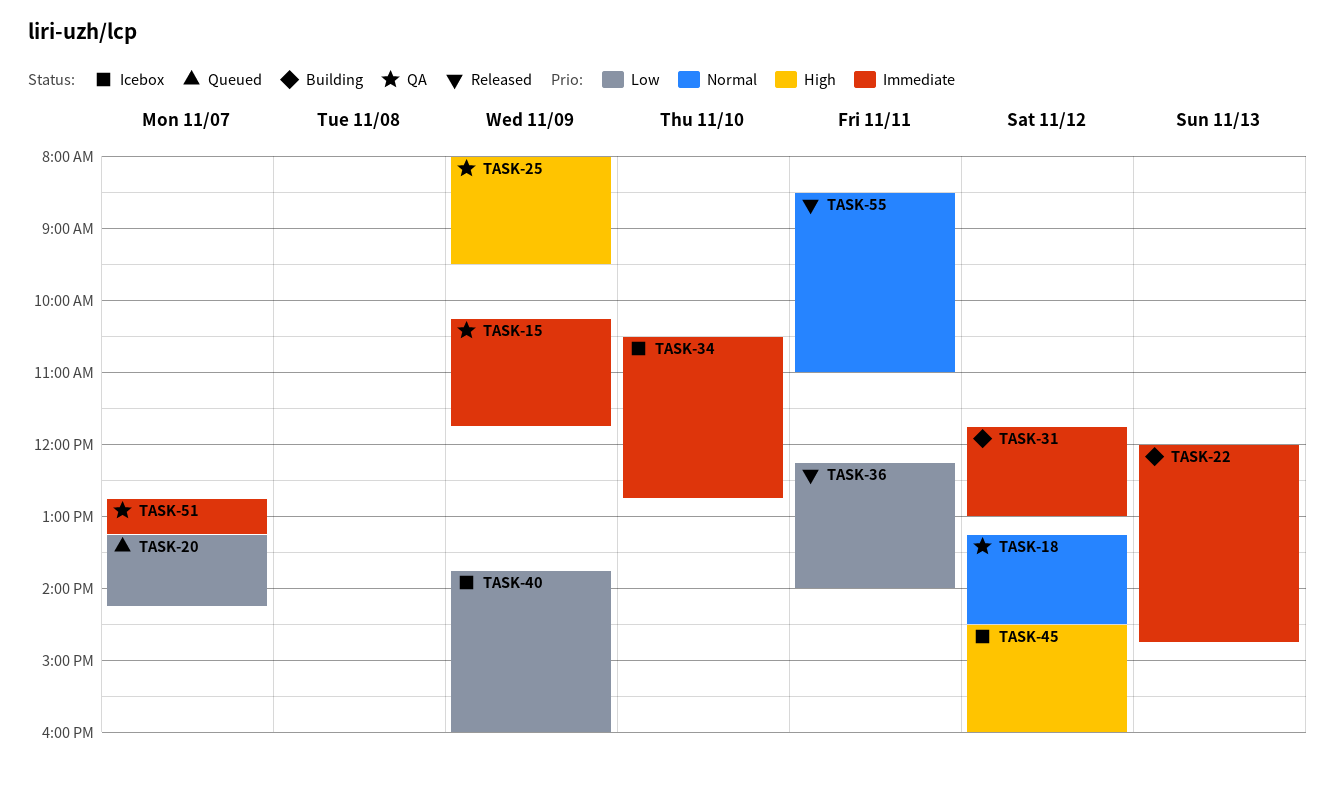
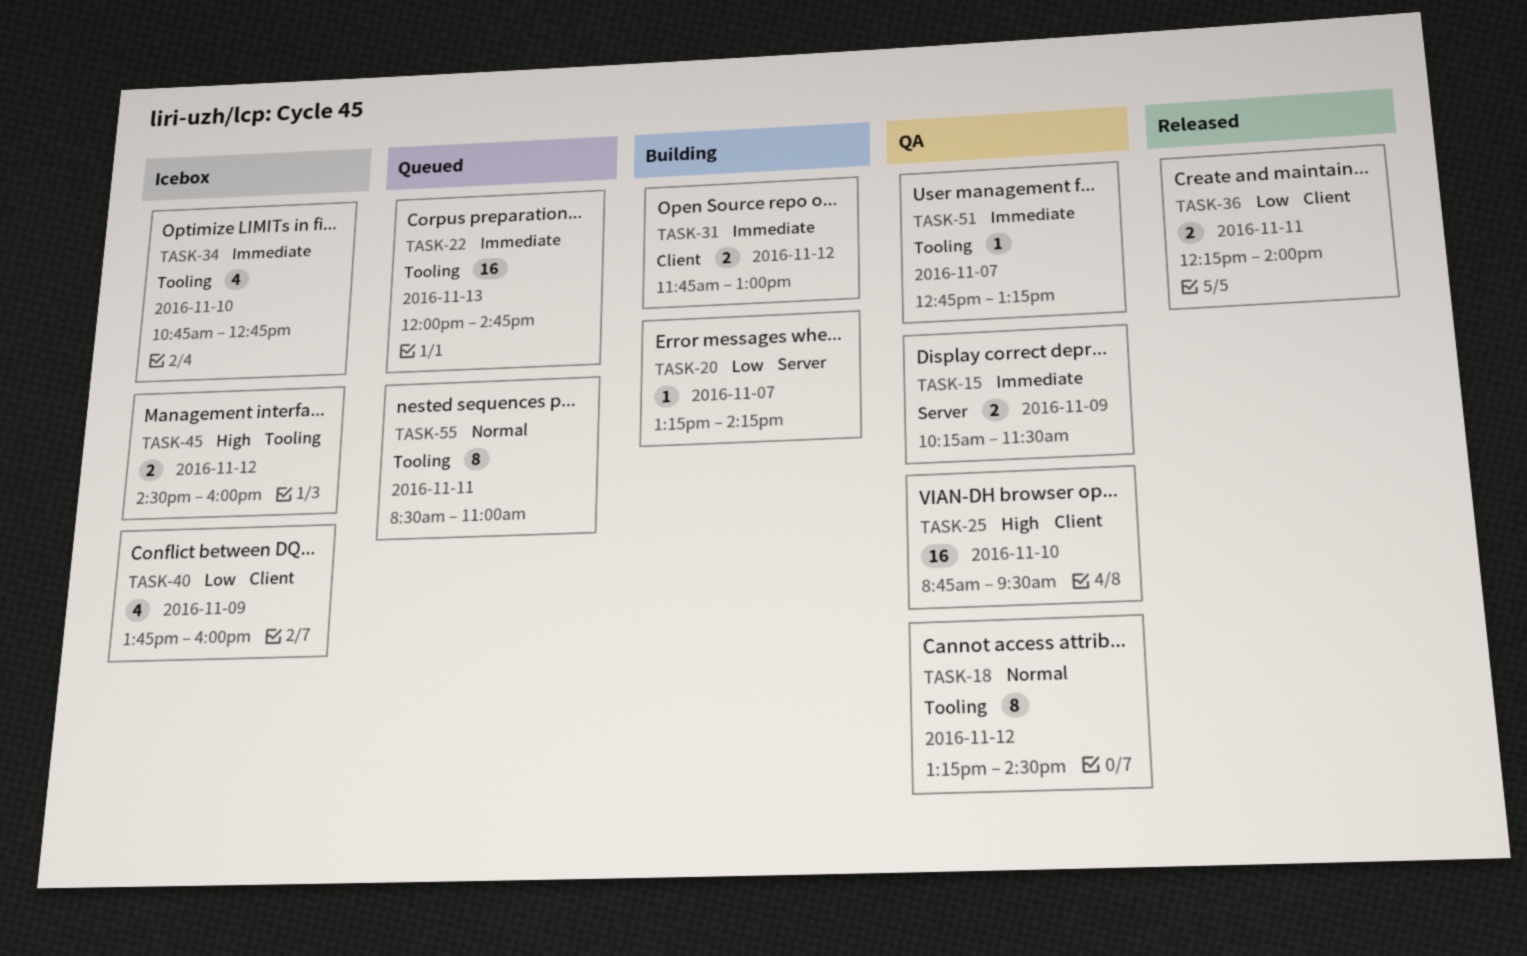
TASK-15, ends: 11:45 -> 11:30
TASK-20, status: Queued -> Building
TASK-22, status: Building -> Queued
TASK-25, day: Nov 9 -> Nov 10
TASK-25, begins: 08:00 -> 08:45
TASK-34, begins: 10:30 -> 10:45
TASK-55, status: Released -> Queued

